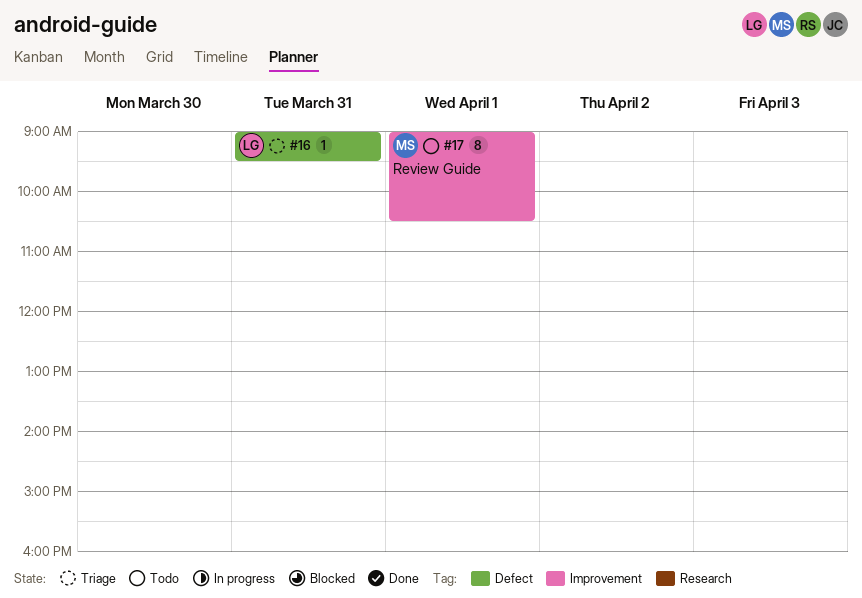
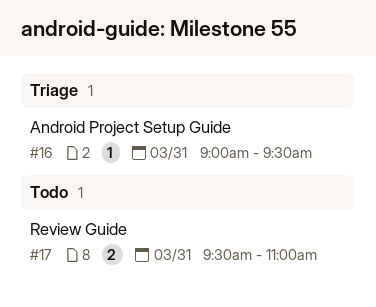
#17, estimate: 8 -> 2
#17, day: Apr 1 -> Mar 31
#17, begins: 09:00 -> 09:30
#17, ends: 10:30 -> 11:00

